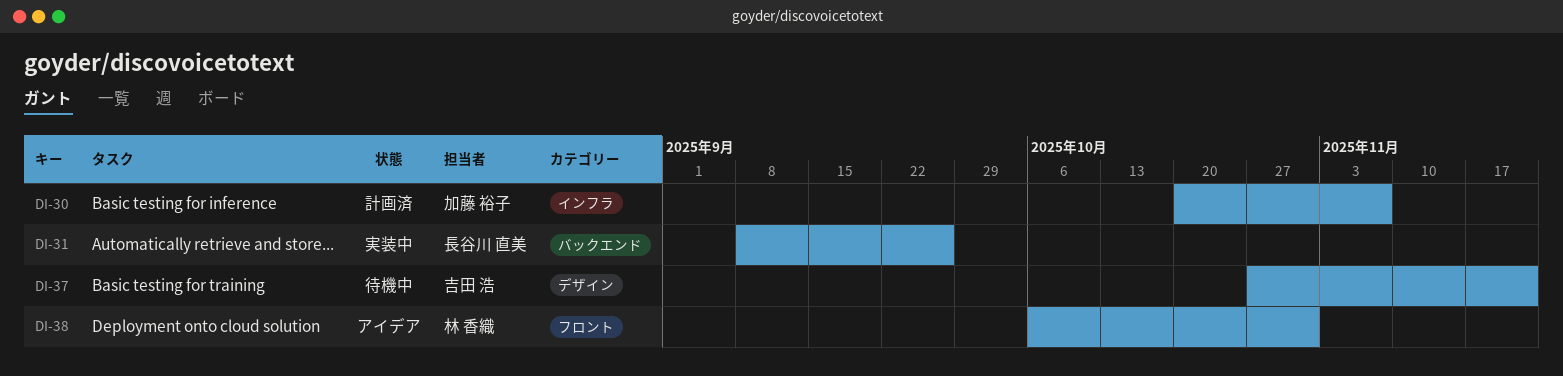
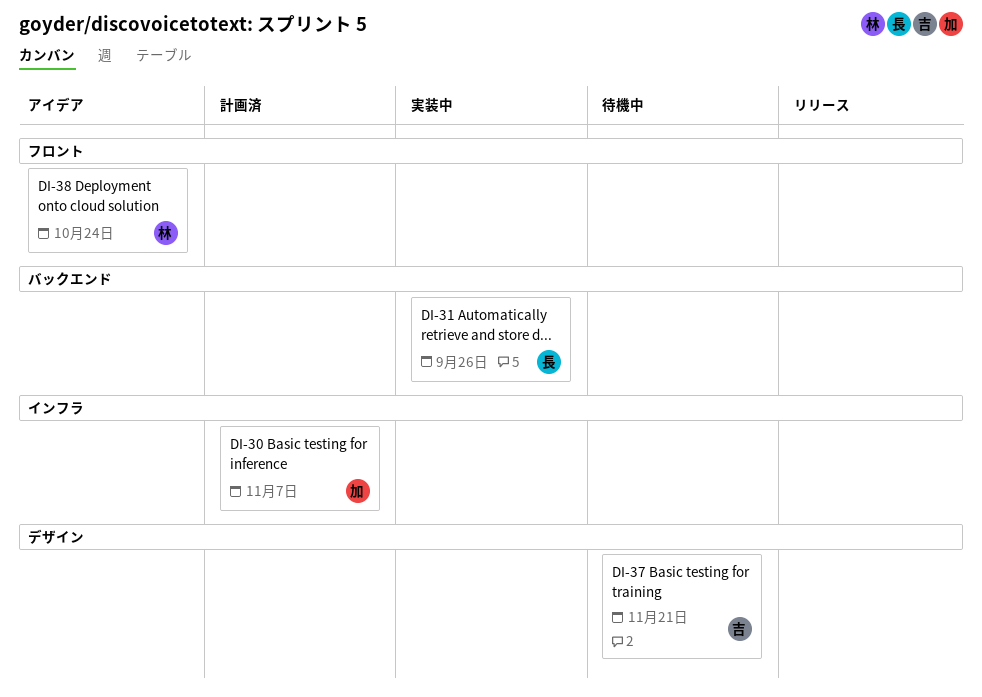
DI-38, due: Oct 31 -> Oct 24

